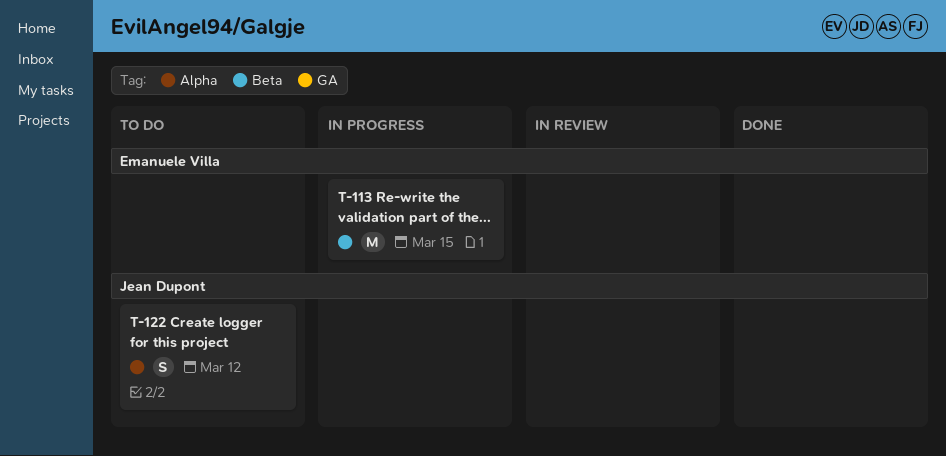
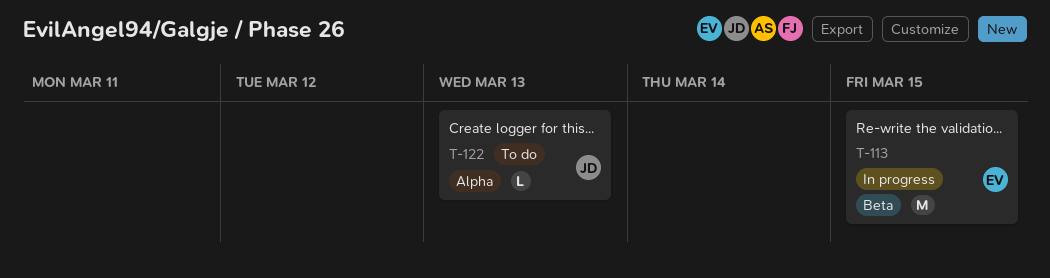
T-122, estimate: S -> L
T-122, due: Mar 12 -> Mar 13

